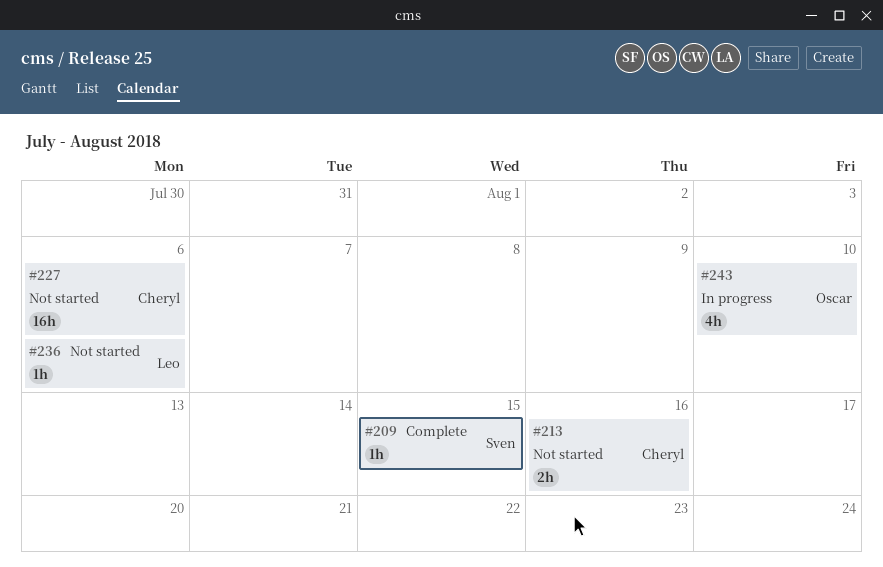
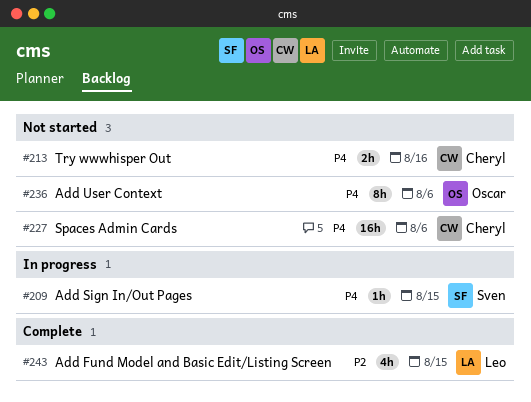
#209, status: Complete -> In progress
#236, owner: Leo -> Oscar
#236, estimate: 1h -> 8h
#243, status: In progress -> Complete
#243, owner: Oscar -> Leo
#243, due: Aug 10 -> Aug 15

